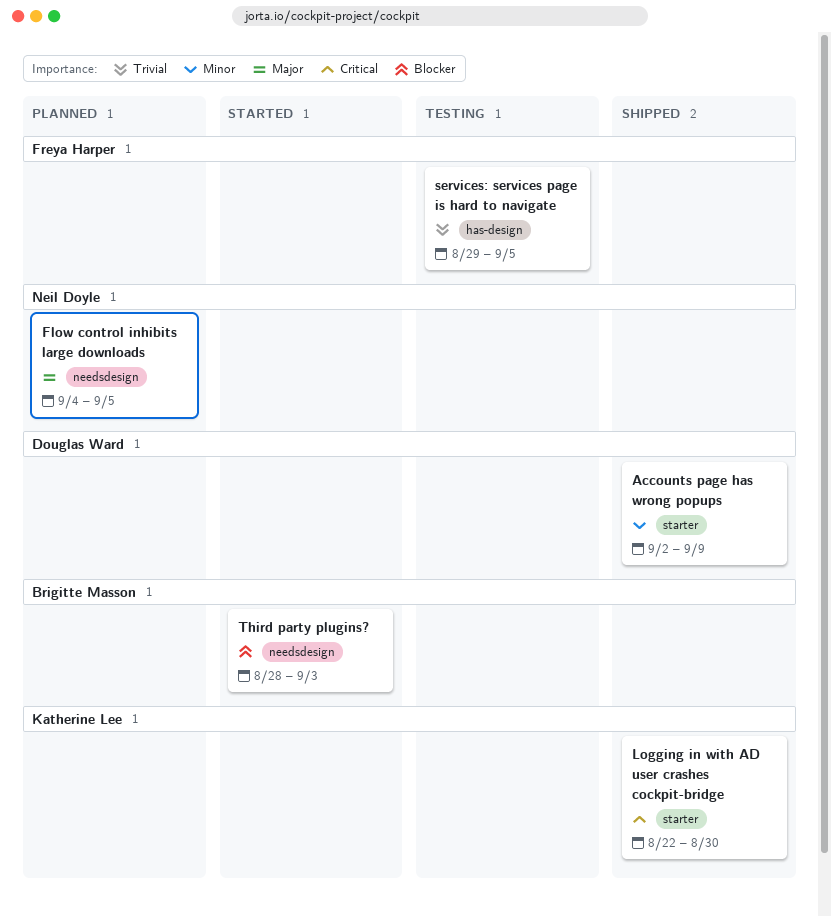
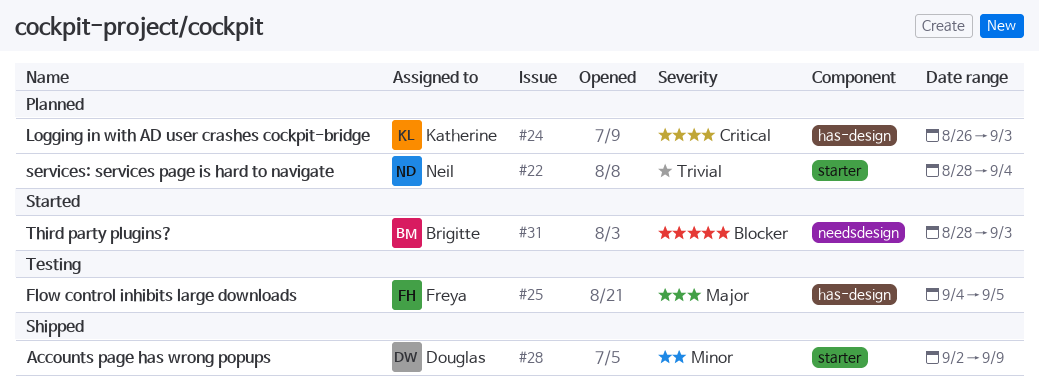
Flow control inhibits large downloads, status: Planned -> Testing
Flow control inhibits large downloads, owner: Neil Doyle -> Freya Harper
Flow control inhibits large downloads, label: needsdesign -> has-design
Logging in with AD user crashes cockpit-bridge, status: Shipped -> Planned
Logging in with AD user crashes cockpit-bridge, label: starter -> has-design
Logging in with AD user crashes cockpit-bridge, start: Aug 22 -> Aug 26
Logging in with AD user crashes cockpit-bridge, due: Aug 30 -> Sep 3
services: services page is hard to navigate, status: Testing -> Planned
services: services page is hard to navigate, owner: Freya Harper -> Neil Doyle
services: services page is hard to navigate, label: has-design -> starter
services: services page is hard to navigate, start: Aug 29 -> Aug 28
services: services page is hard to navigate, due: Sep 5 -> Sep 4

